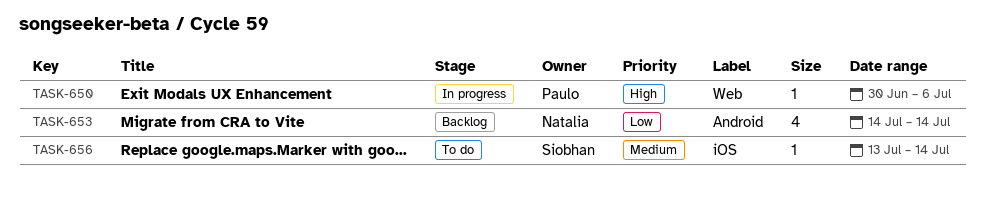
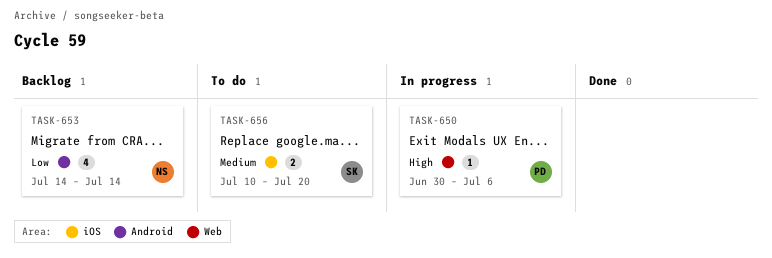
TASK-656, estimate: 1 -> 2
TASK-656, start: Jul 13 -> Jul 10
TASK-656, due: Jul 14 -> Jul 20

